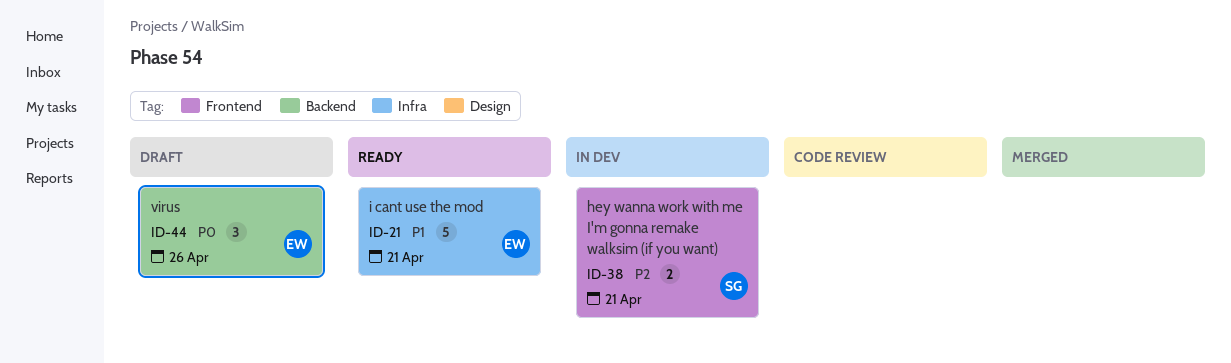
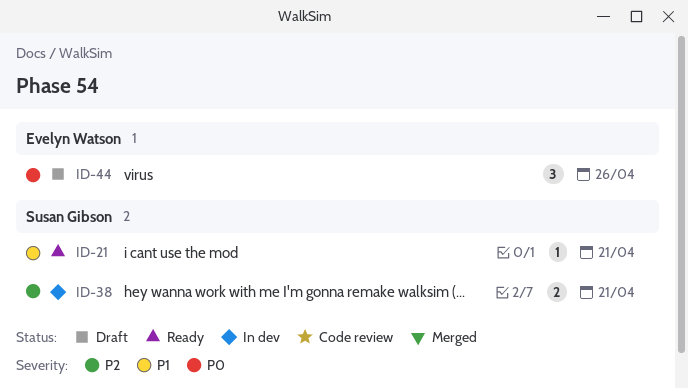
ID-21, owner: Evelyn Watson -> Susan Gibson
ID-21, estimate: 5 -> 1

